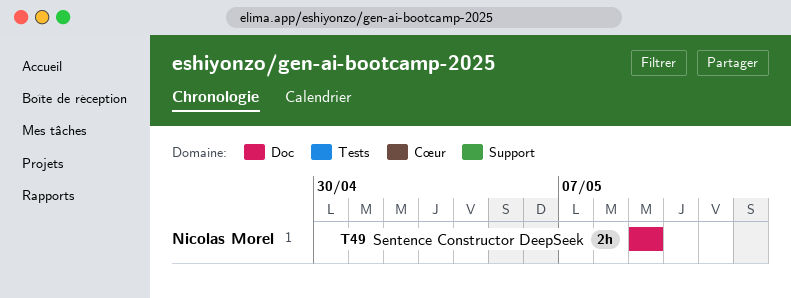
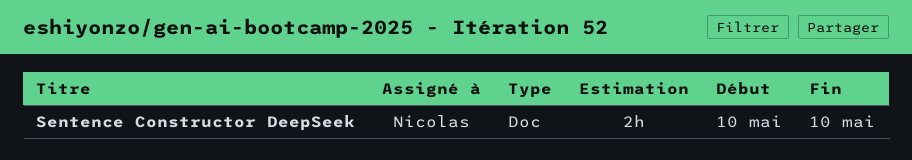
Sentence Constructor DeepSeek, start: May 9 -> May 10
Sentence Constructor DeepSeek, due: May 9 -> May 10

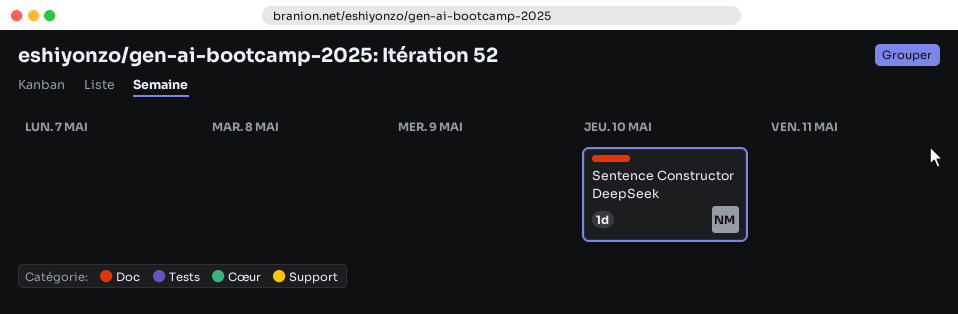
Sentence Constructor DeepSeek, estimate: 2h -> 1d

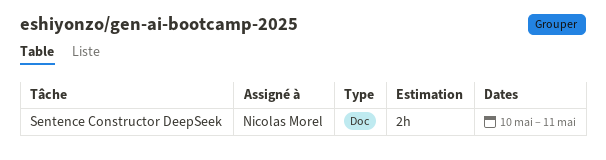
Sentence Constructor DeepSeek, estimate: 1d -> 2h
Sentence Constructor DeepSeek, due: May 10 -> May 11

